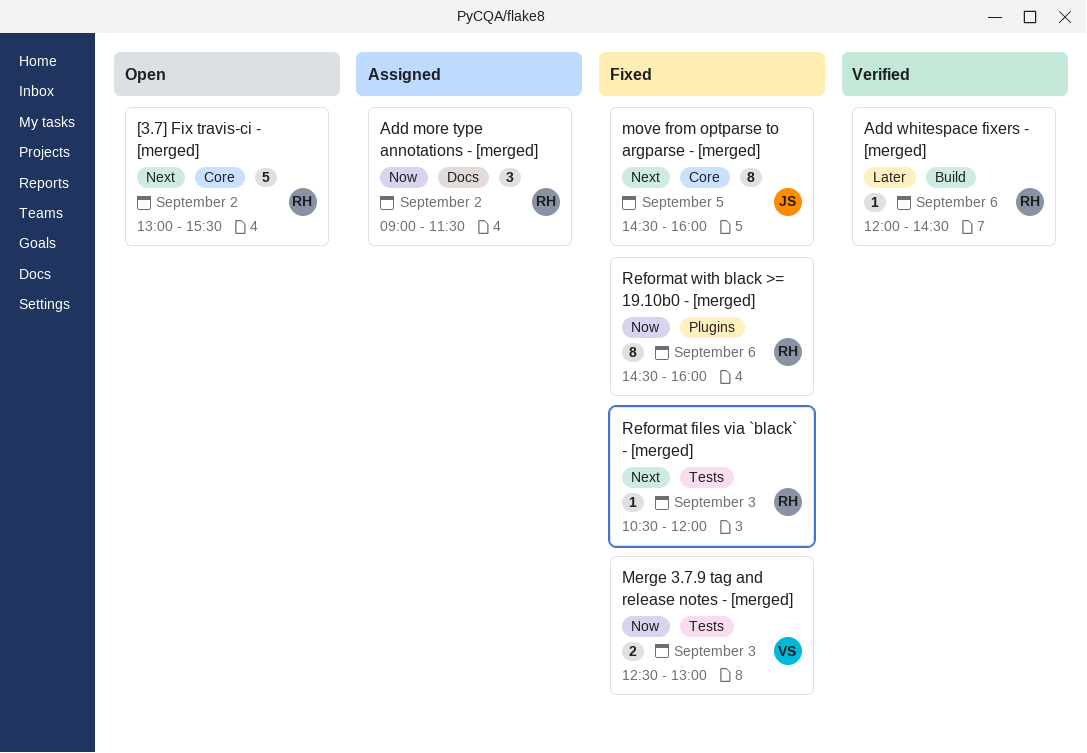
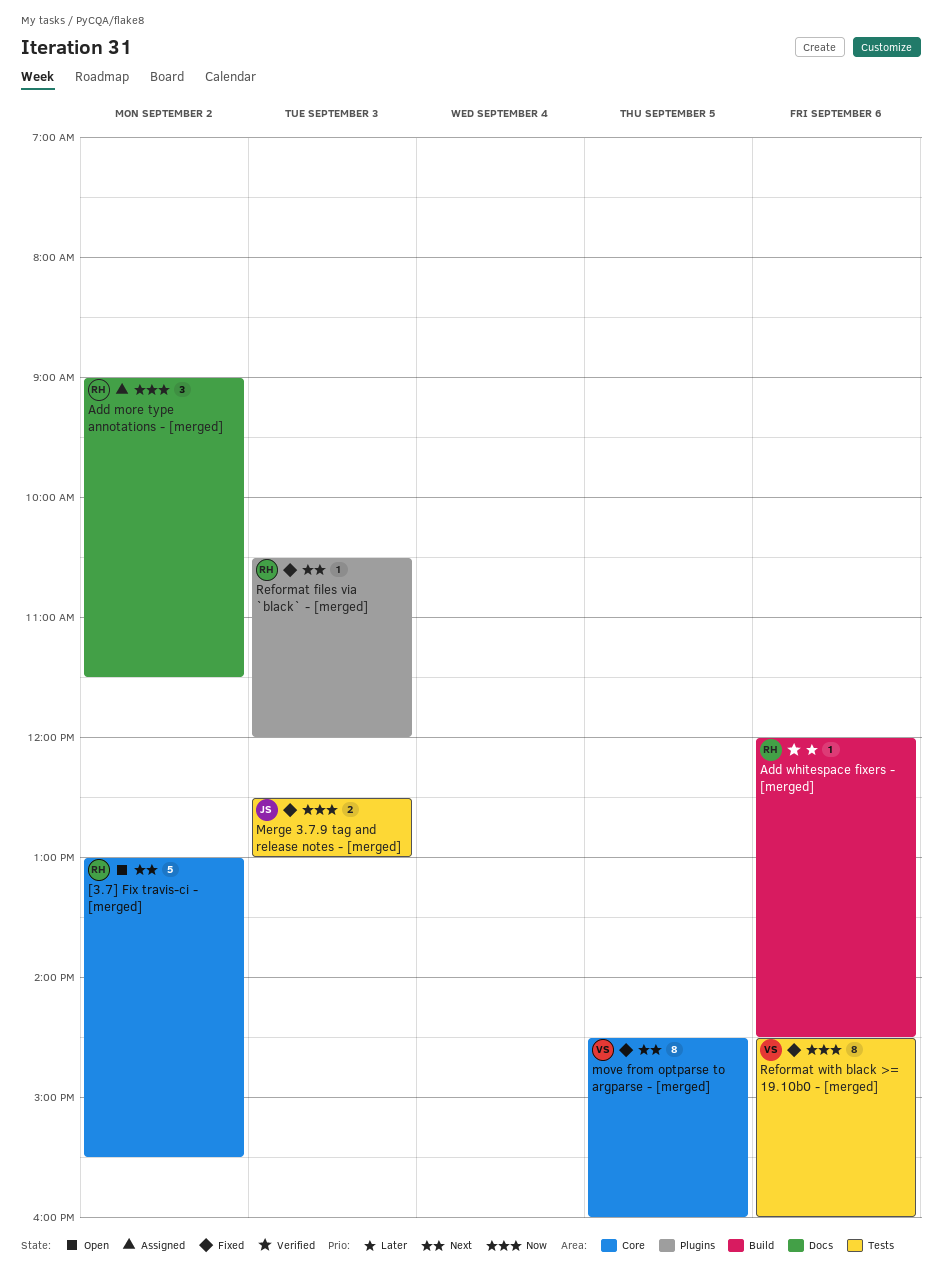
Merge 3.7.9 tag and release notes - [merged], owner: VS -> JS
move from optparse to argparse - [merged], owner: JS -> VS
Reformat files via `black` - [merged], label: Tests -> Plugins
Reformat with black >= 19.10b0 - [merged], owner: RH -> VS
Reformat with black >= 19.10b0 - [merged], label: Plugins -> Tests

